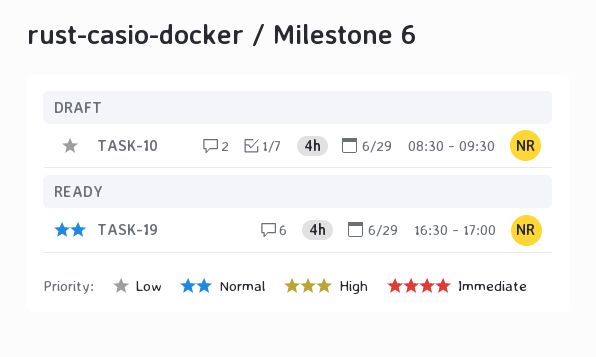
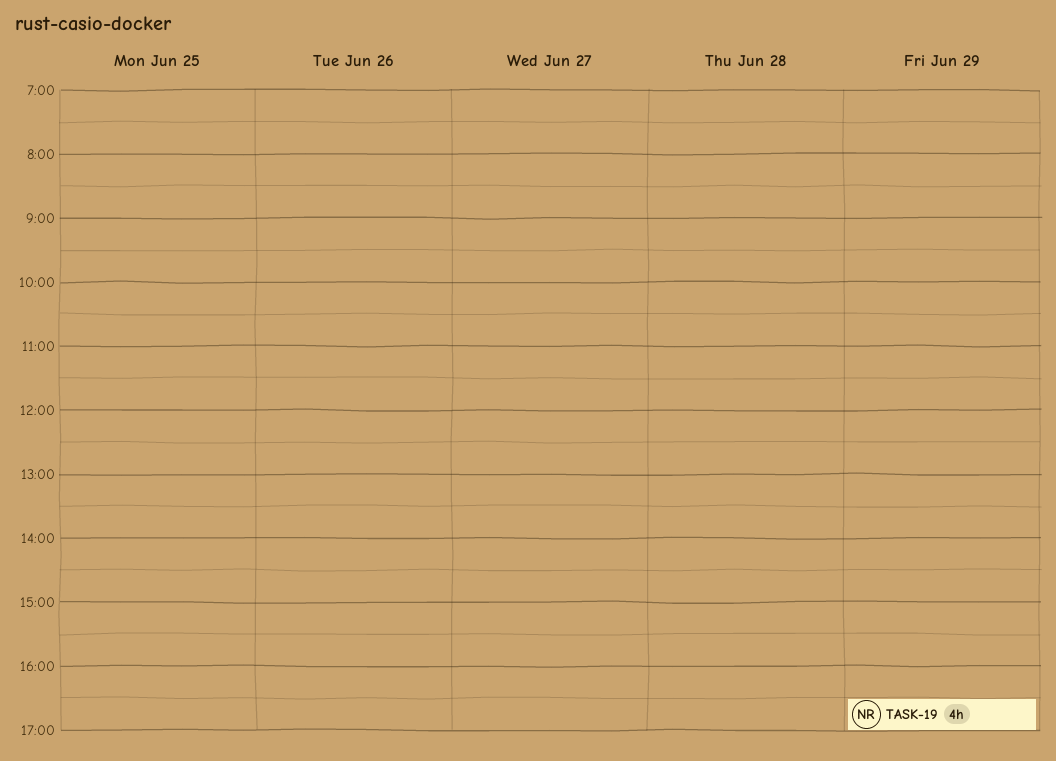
TASK-10: present -> none

